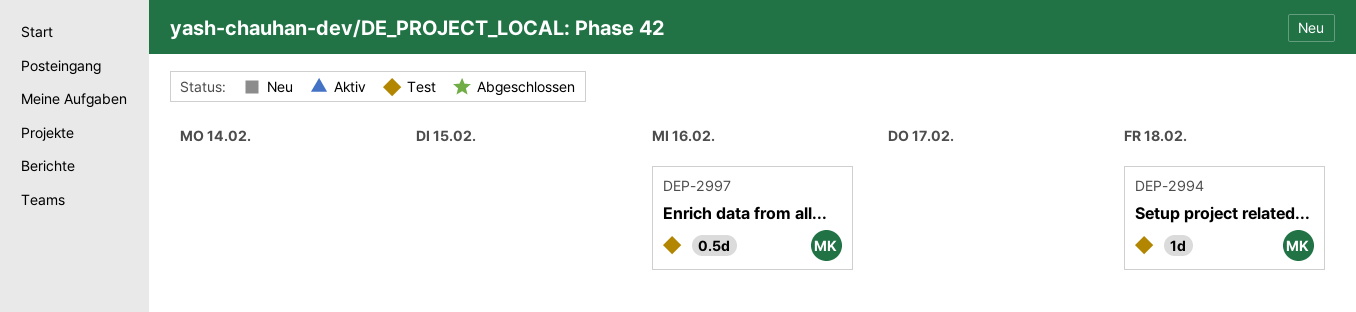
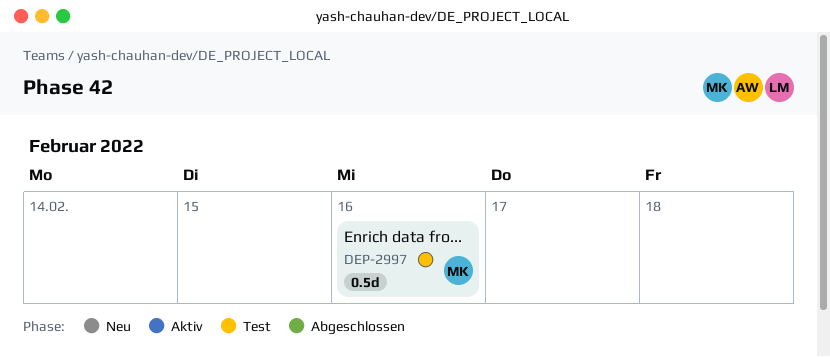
DEP-2994: present -> none

